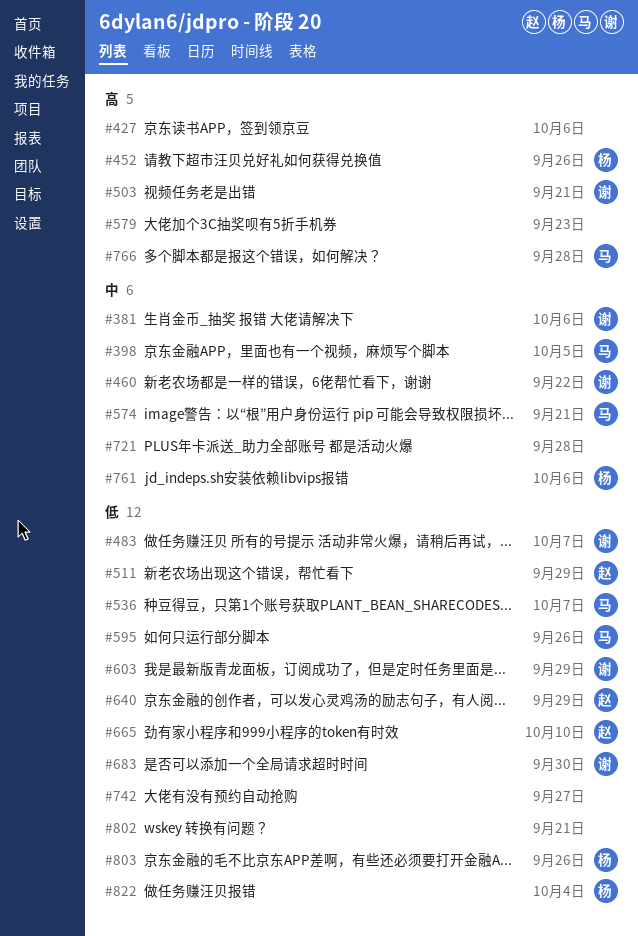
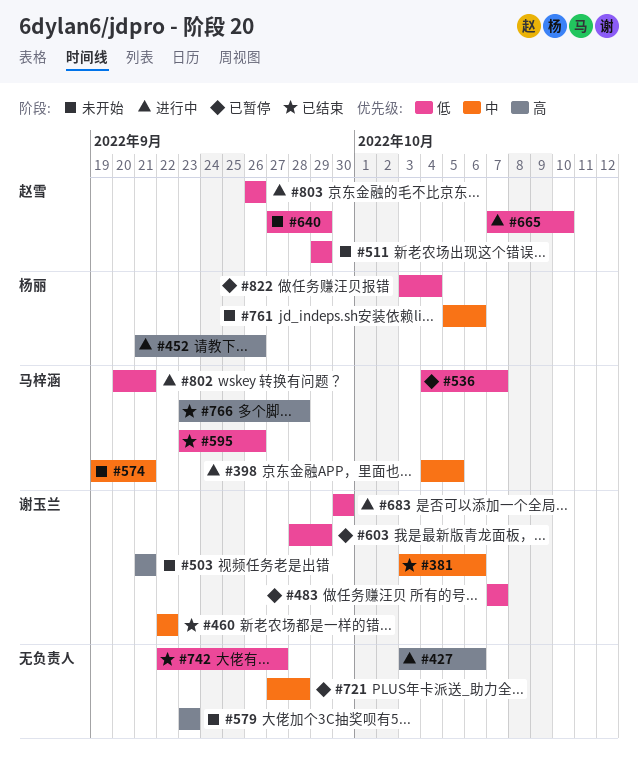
#802, owner: none -> 马梓涵
#803, owner: 杨丽 -> 赵雪

